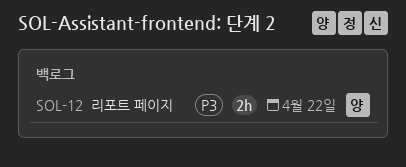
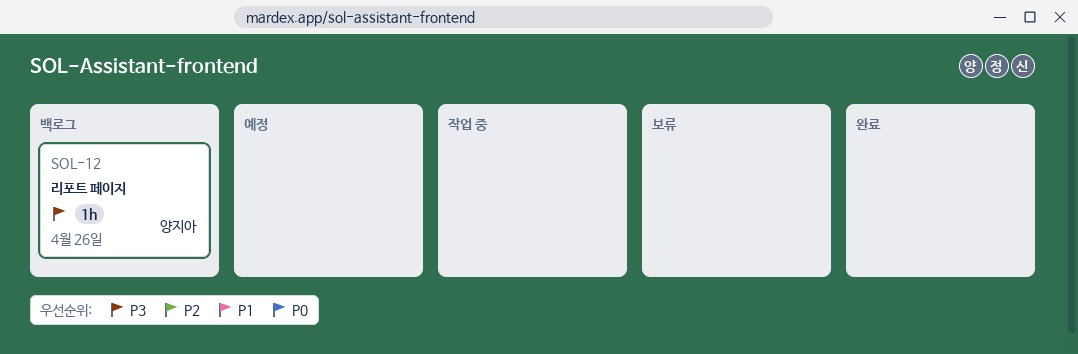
SOL-12, estimate: 2h -> 1h
SOL-12, due: Apr 22 -> Apr 26

